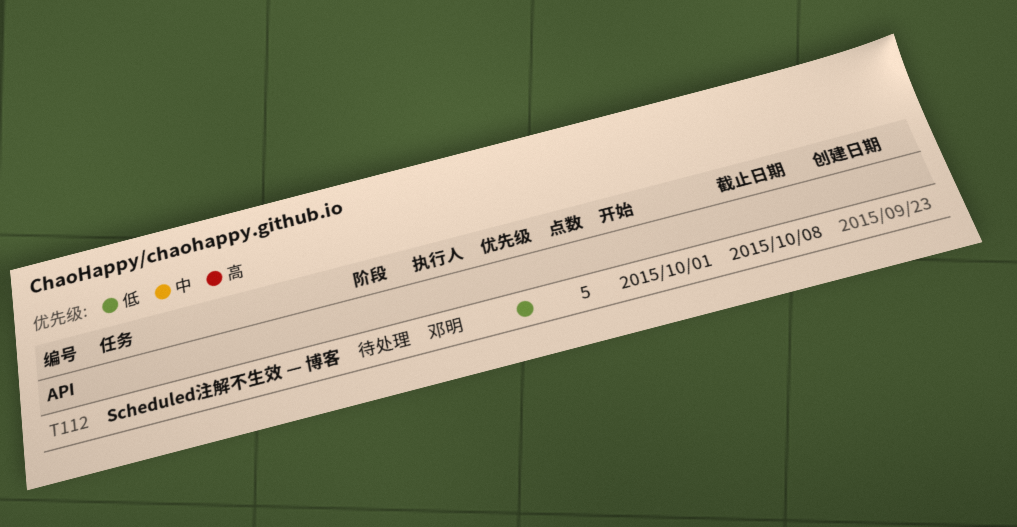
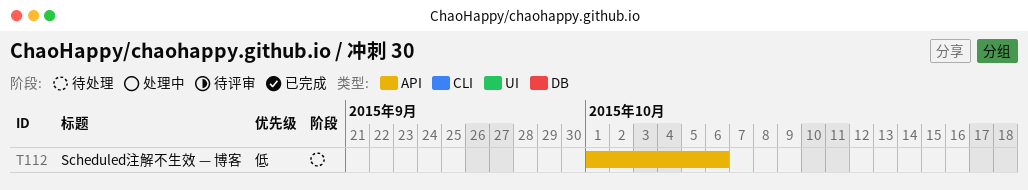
T112, due: Oct 8 -> Oct 6

